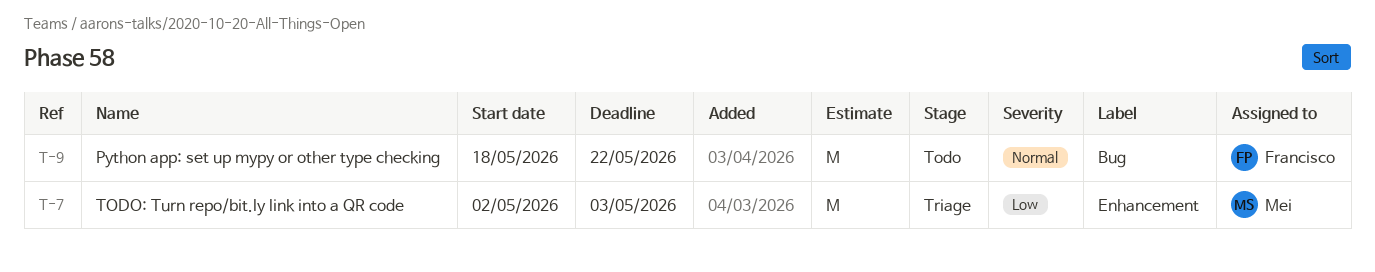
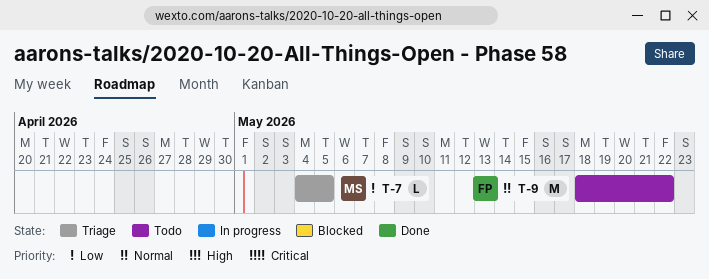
T-7, estimate: M -> L
T-7, start: May 2 -> May 4
T-7, due: May 3 -> May 5

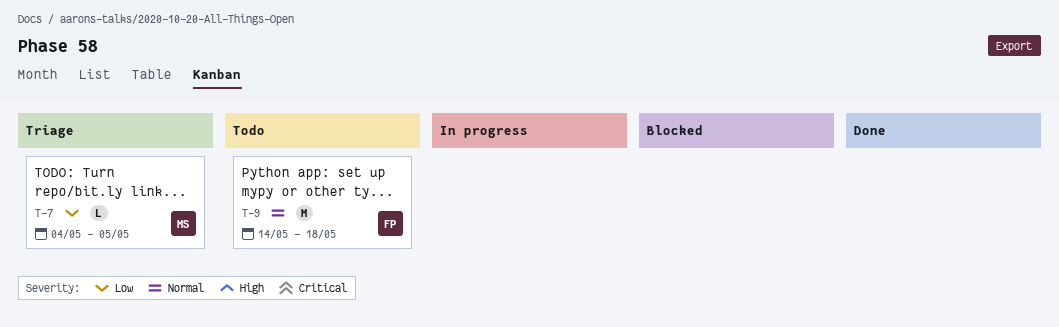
T-9, start: May 18 -> May 14
T-9, due: May 22 -> May 18

